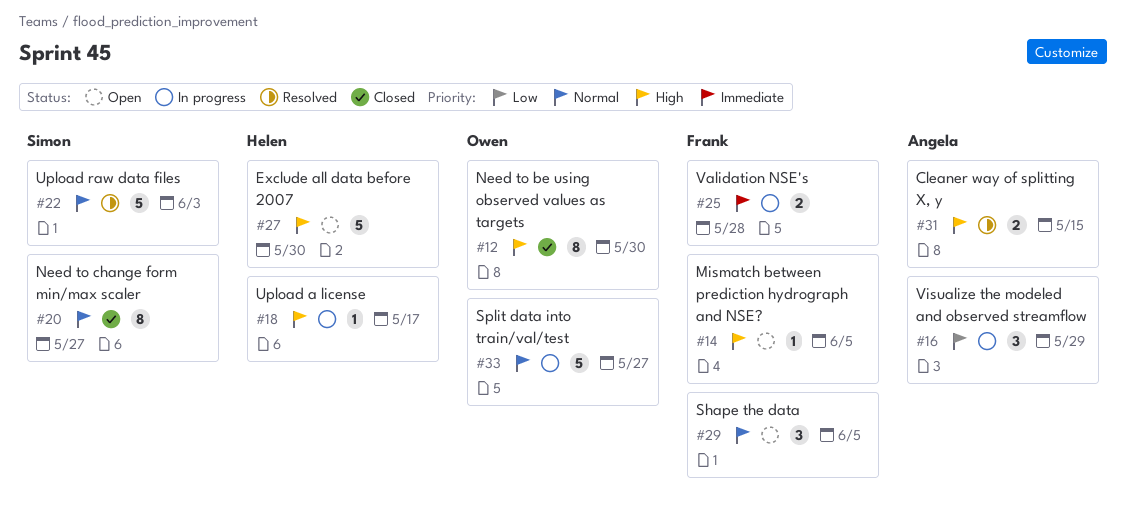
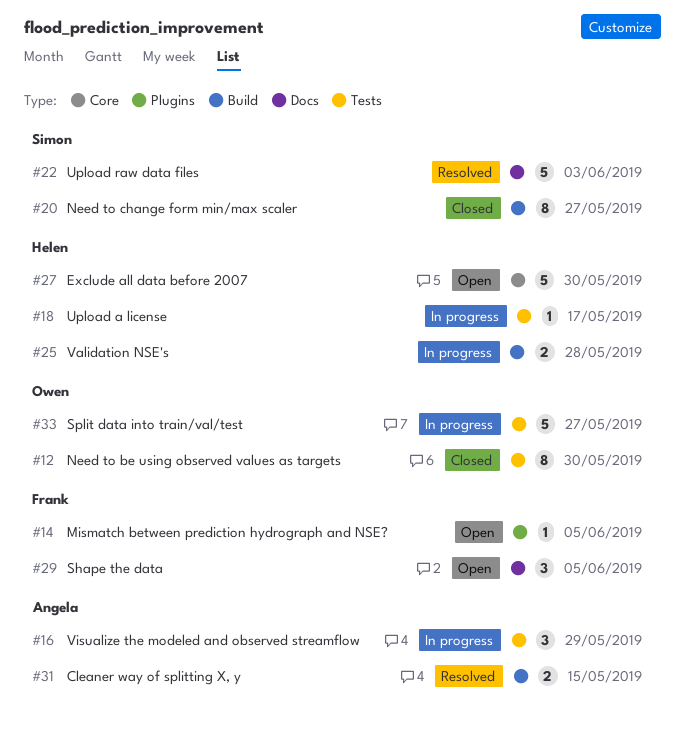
#25, owner: Frank -> Helen

